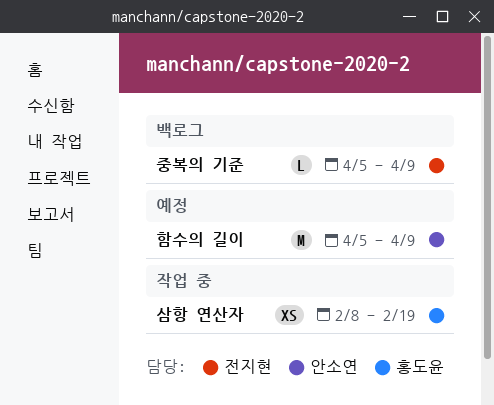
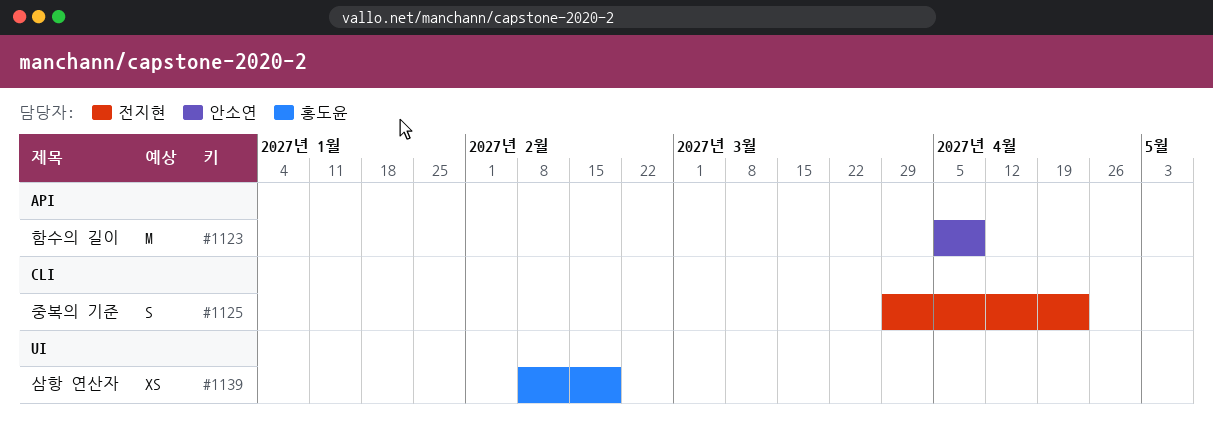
중복의 기준, estimate: L -> S
중복의 기준, start: Apr 5 -> Mar 29
중복의 기준, due: Apr 9 -> Apr 23

